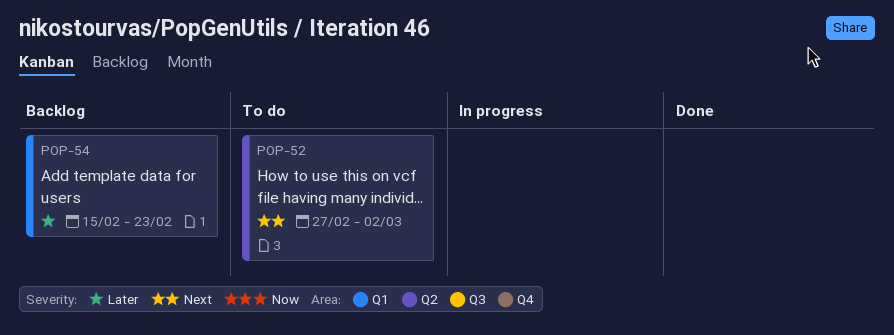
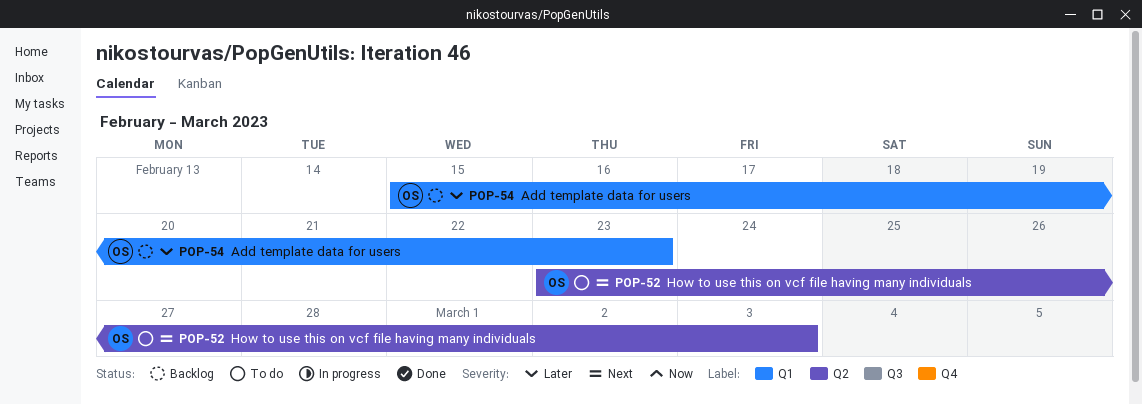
POP-52, start: Feb 27 -> Feb 23
POP-52, due: Mar 2 -> Mar 3

